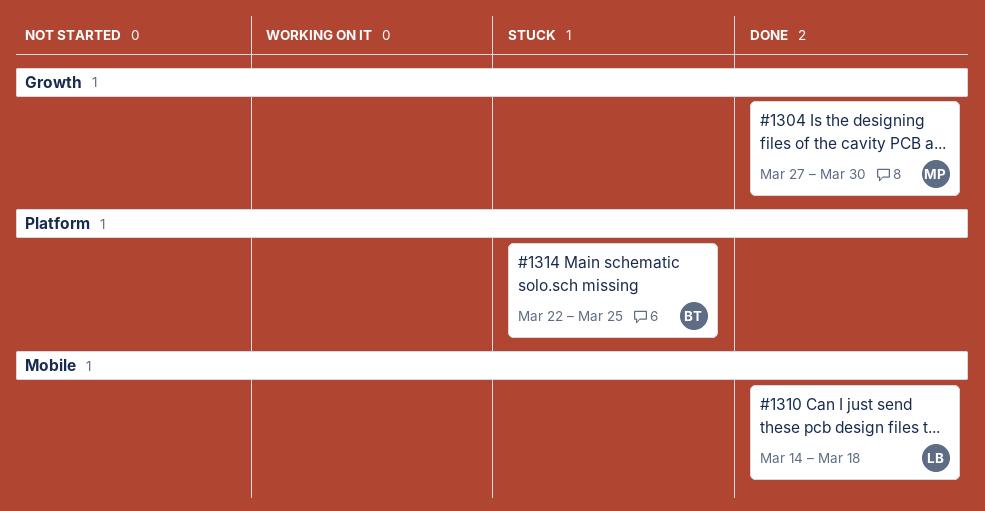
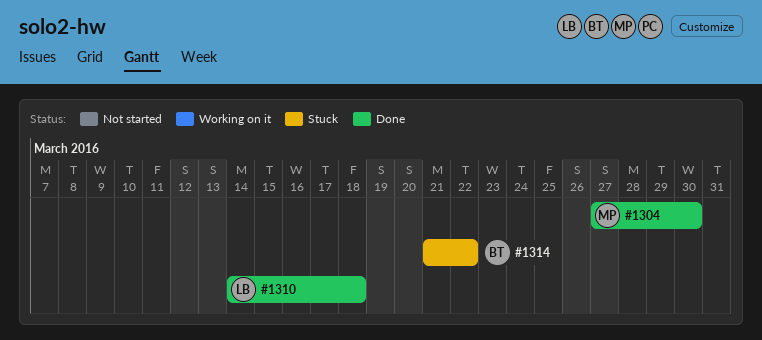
#1314, start: Mar 22 -> Mar 21
#1314, due: Mar 25 -> Mar 22

